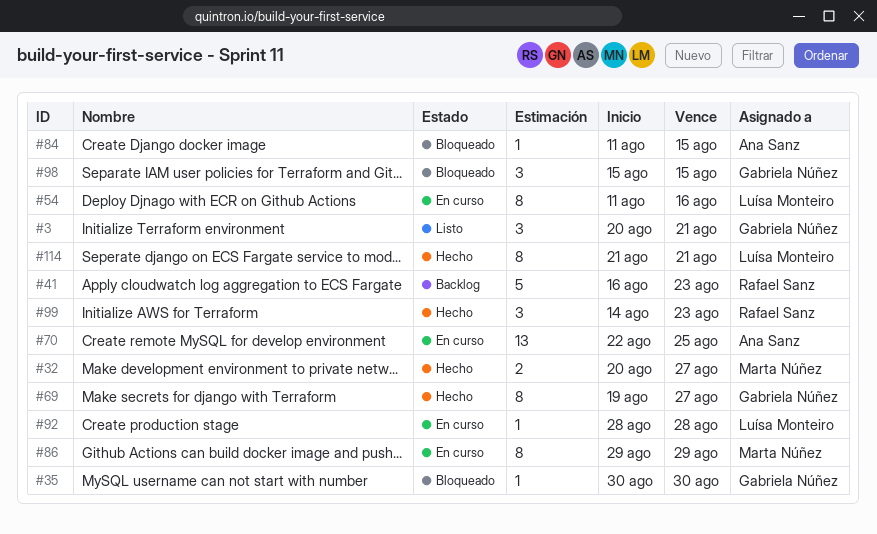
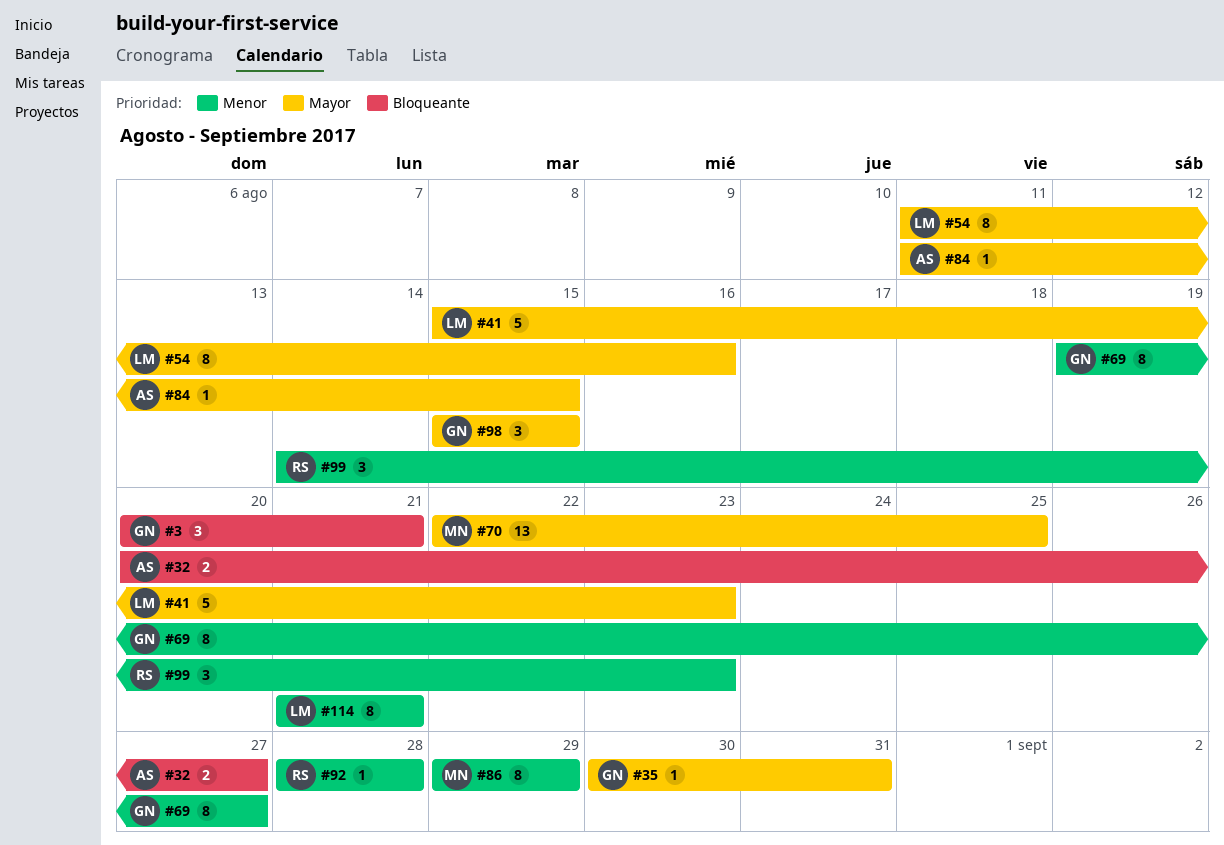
#32, owner: Marta Núñez -> Ana Sanz
#35, due: Aug 30 -> Aug 31
#41, owner: Rafael Sanz -> Luísa Monteiro
#41, start: Aug 16 -> Aug 15
#70, owner: Ana Sanz -> Marta Núñez
#92, owner: Luísa Monteiro -> Rafael Sanz

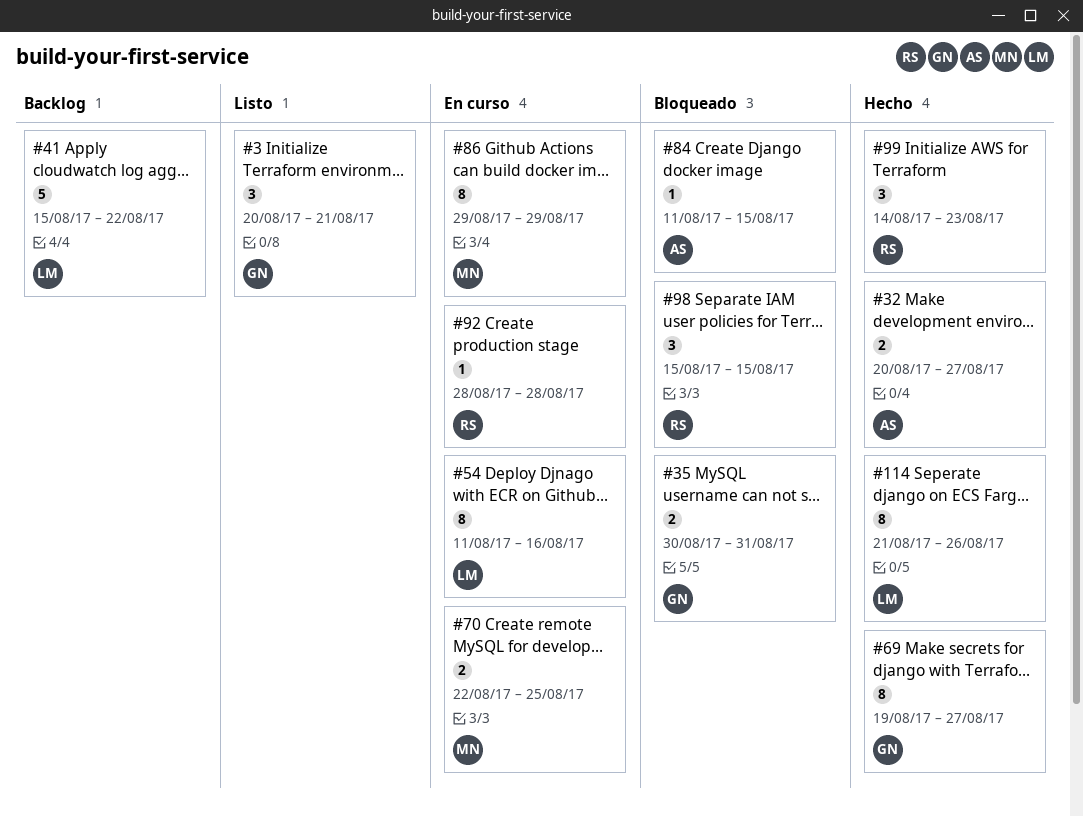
#35, estimate: 1 -> 2
#41, due: Aug 23 -> Aug 22
#70, estimate: 13 -> 2
#98, owner: GN -> RS
#114, due: Aug 21 -> Aug 26

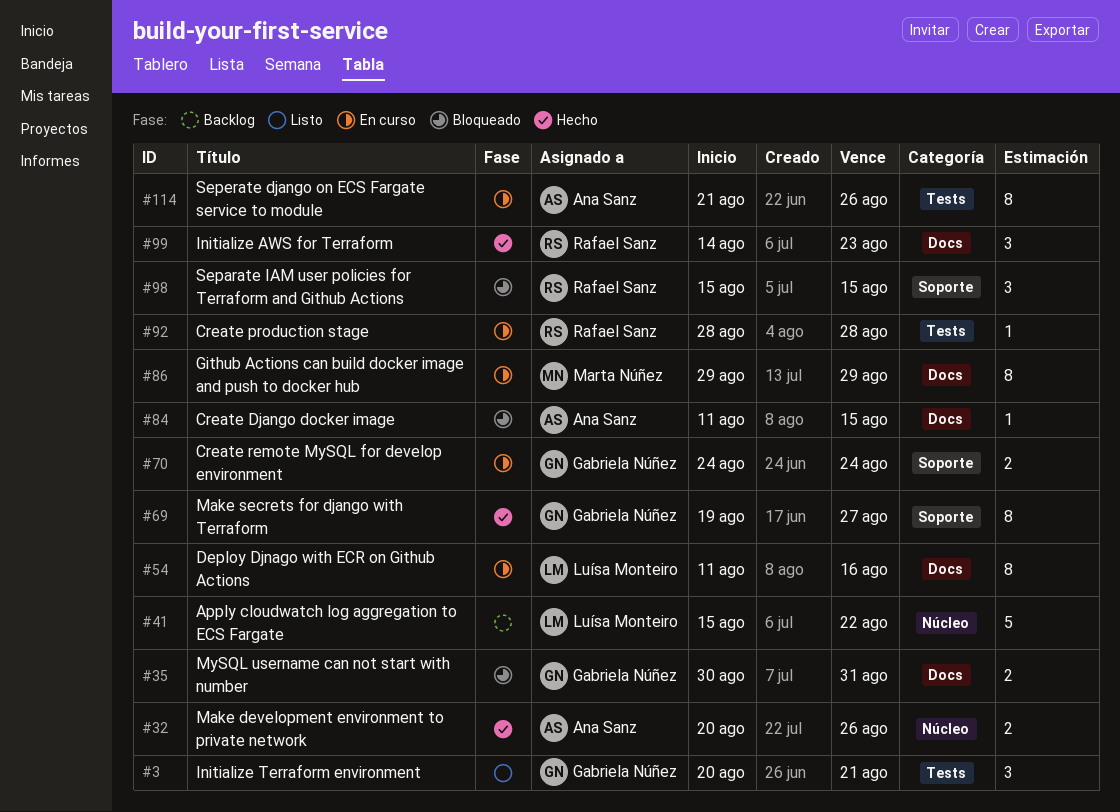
#32, due: Aug 27 -> Aug 26
#70, owner: Marta Núñez -> Gabriela Núñez
#70, start: Aug 22 -> Aug 24
#70, due: Aug 25 -> Aug 24
#114, status: Hecho -> En curso
#114, owner: Luísa Monteiro -> Ana Sanz

